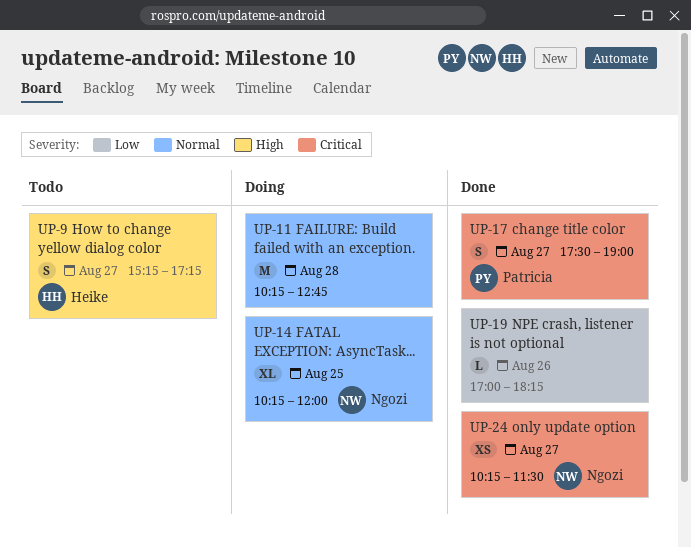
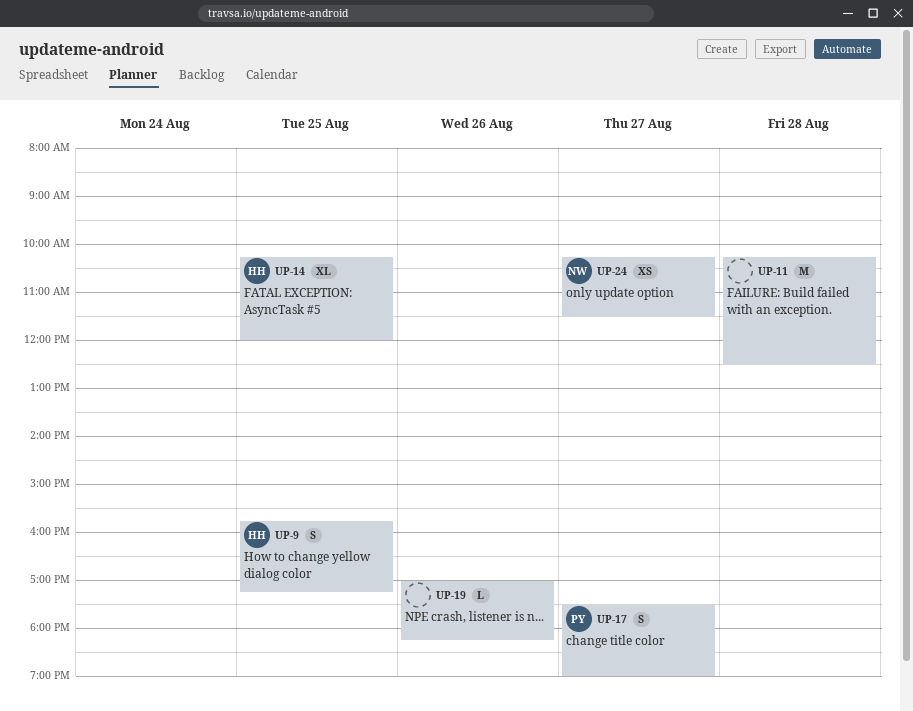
UP-9, day: Aug 27 -> Aug 25
UP-9, begins: 15:15 -> 15:45
UP-11, ends: 12:45 -> 12:30
UP-14, owner: Ngozi -> Heike

